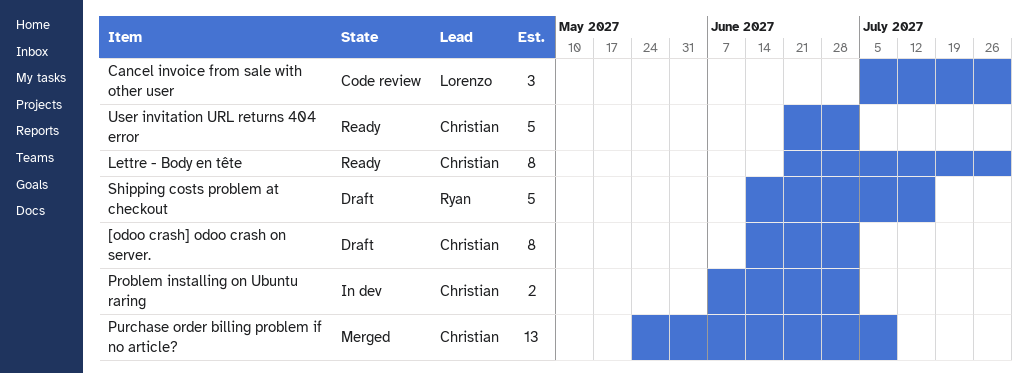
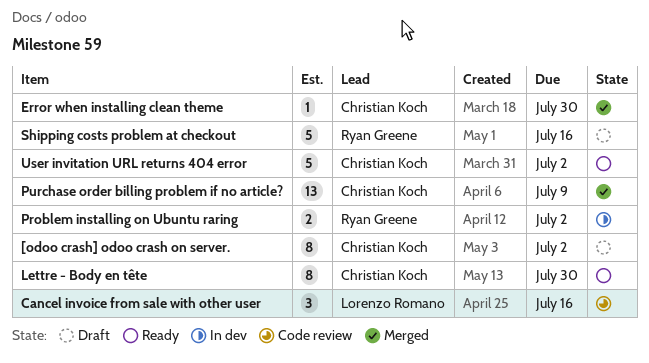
Cancel invoice from sale with other user, due: Jul 30 -> Jul 16
Error when installing clean theme: none -> present
Problem installing on Ubuntu raring, owner: Christian Koch -> Ryan Greene

